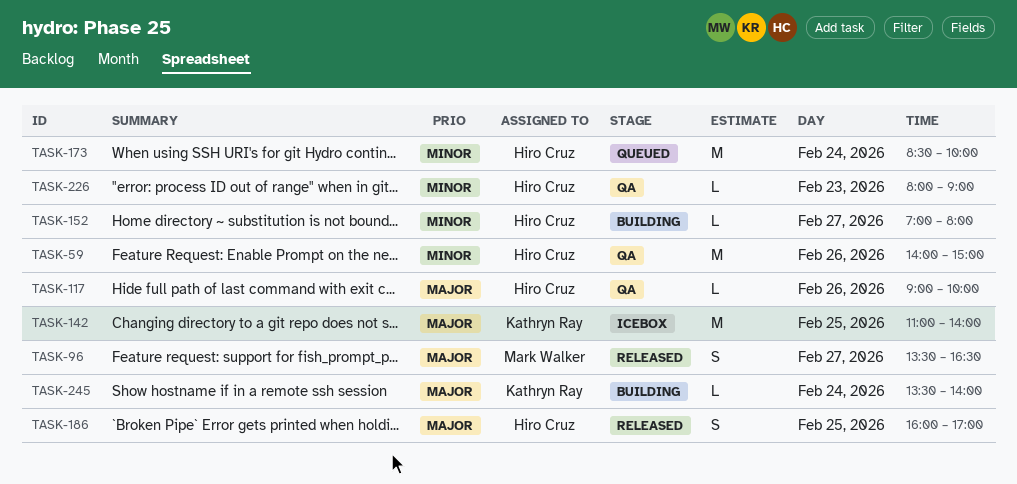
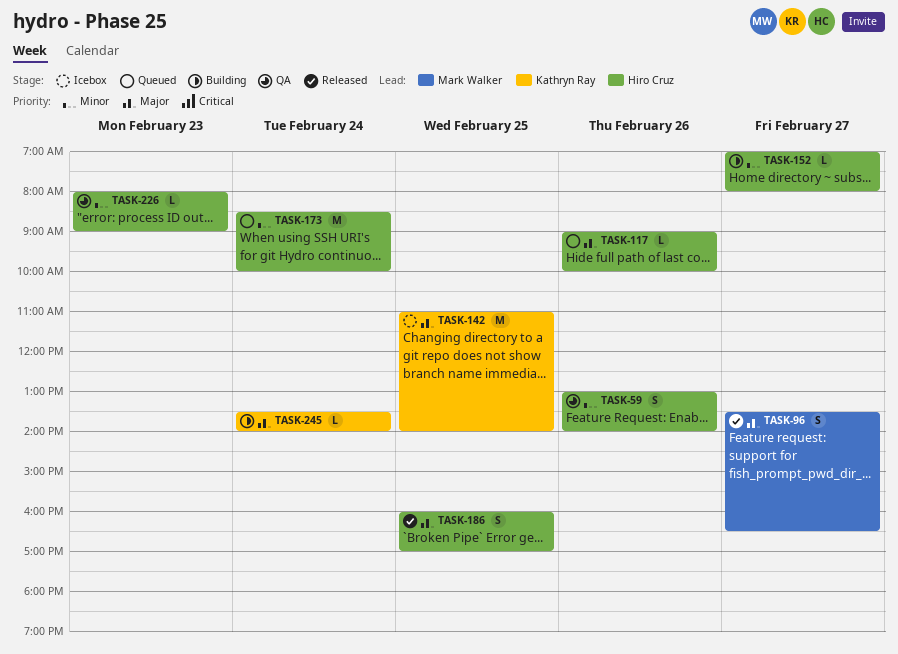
TASK-59, estimate: M -> S
TASK-59, begins: 14:00 -> 13:00
TASK-59, ends: 15:00 -> 14:00
TASK-117, status: QA -> Queued

